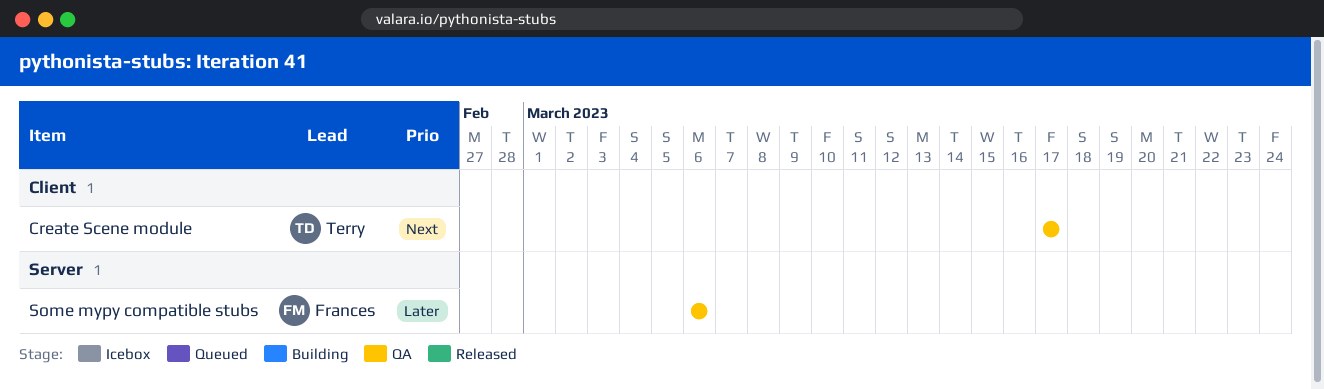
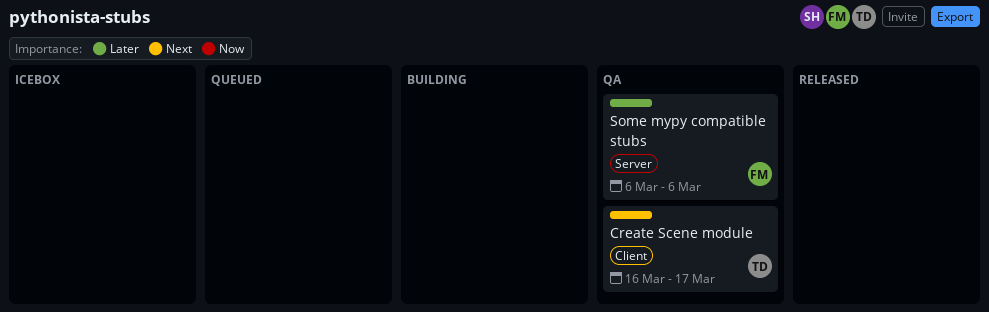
Create Scene module, start: Mar 17 -> Mar 16

